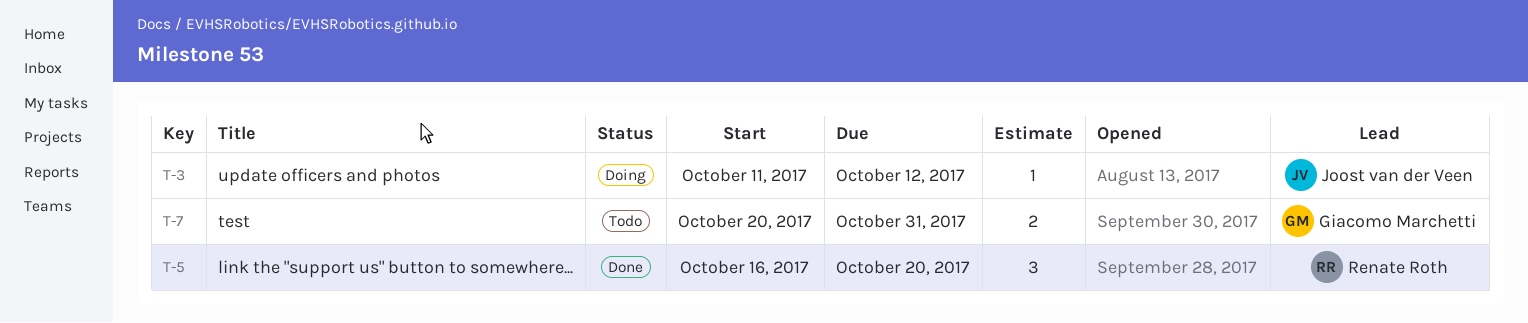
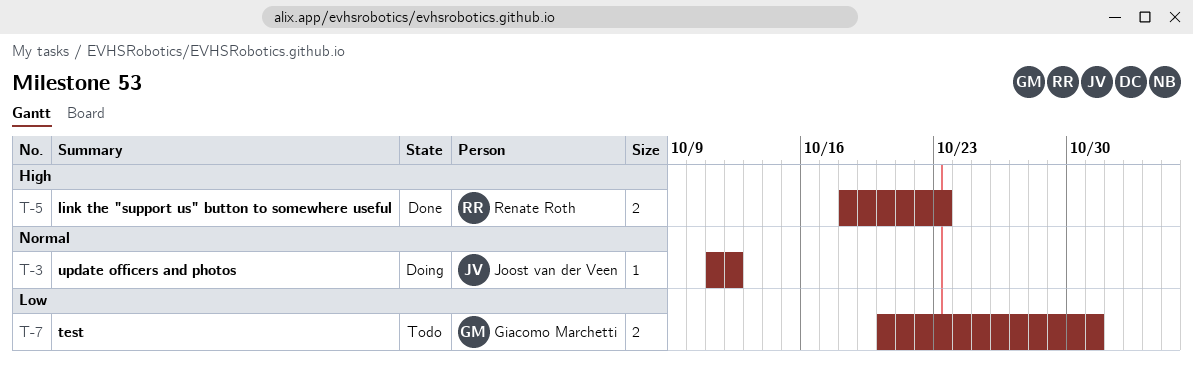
T-5, estimate: 3 -> 2
T-5, start: Oct 16 -> Oct 18
T-5, due: Oct 20 -> Oct 23

